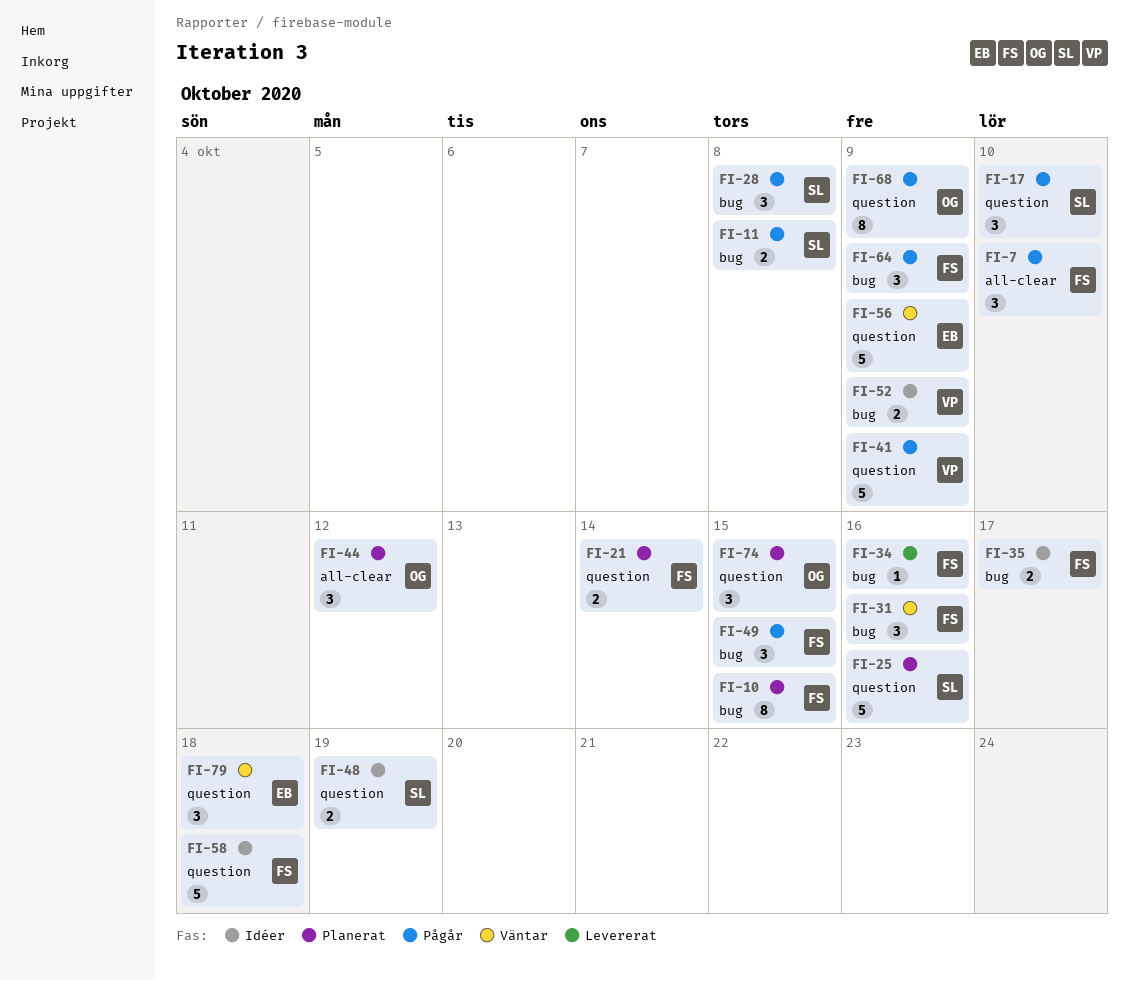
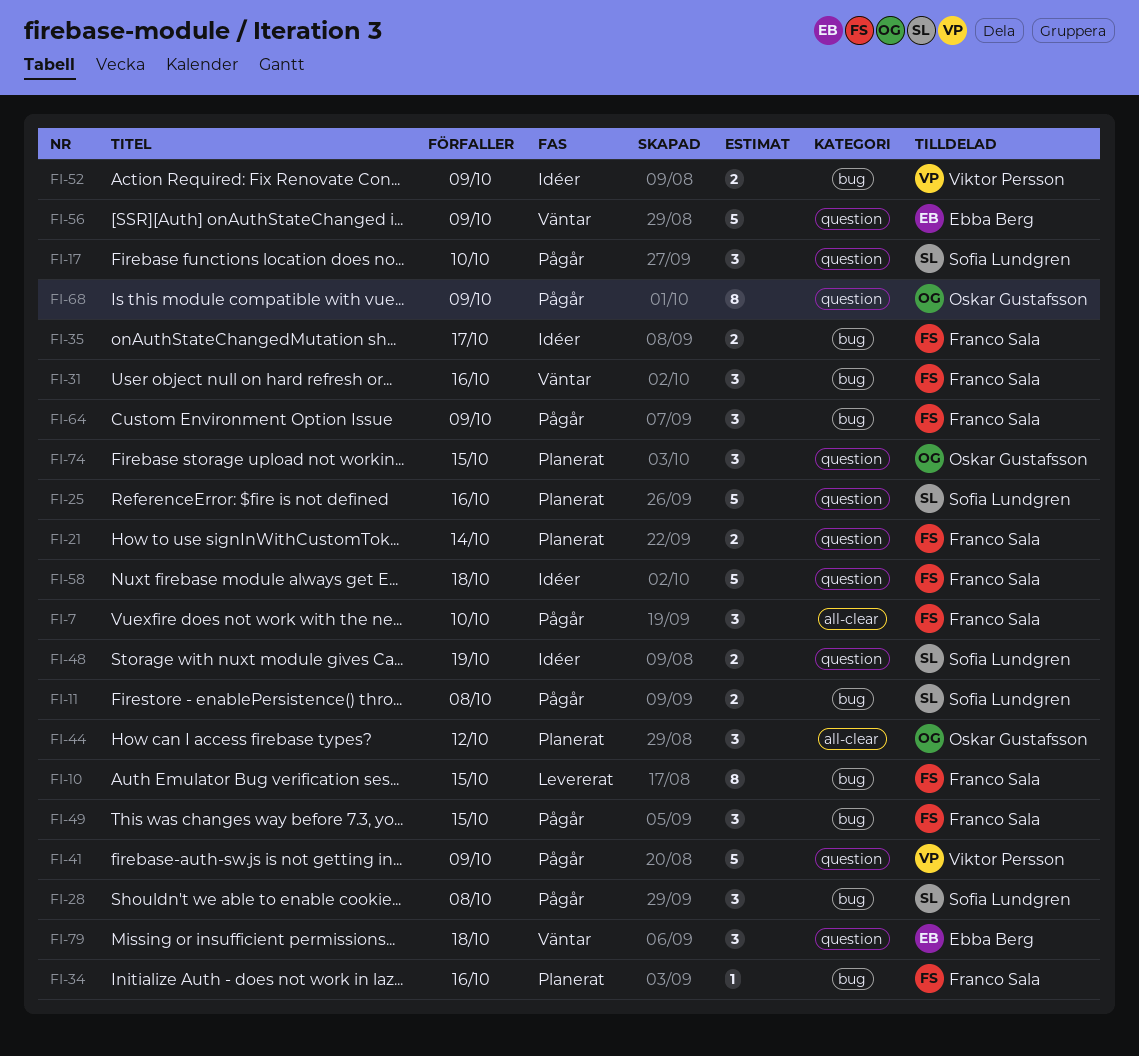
FI-10, status: Planerat -> Levererat
FI-34, status: Levererat -> Planerat

